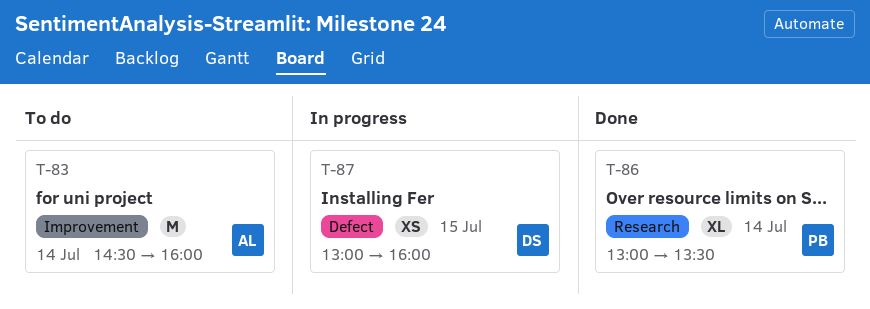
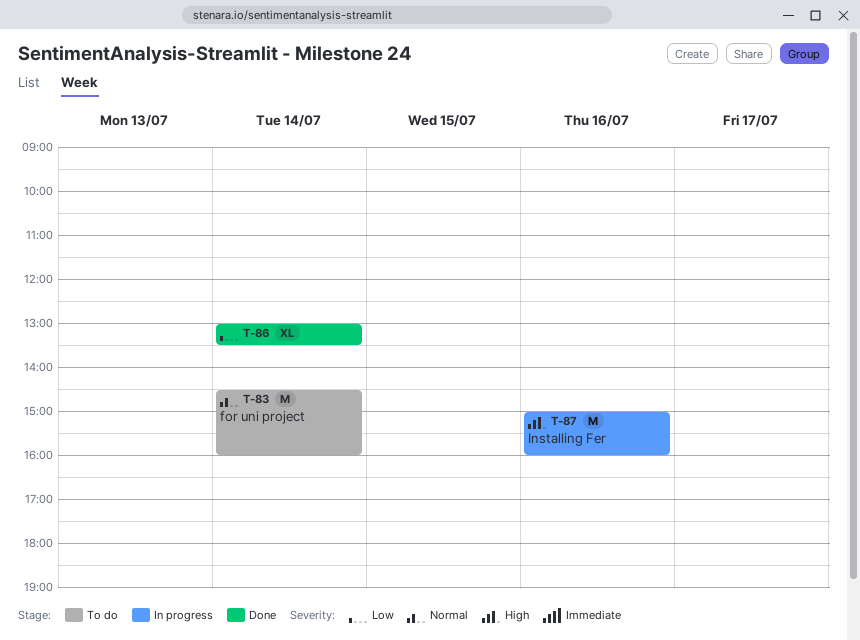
T-87, estimate: XS -> M
T-87, day: Jul 15 -> Jul 16
T-87, begins: 13:00 -> 15:00

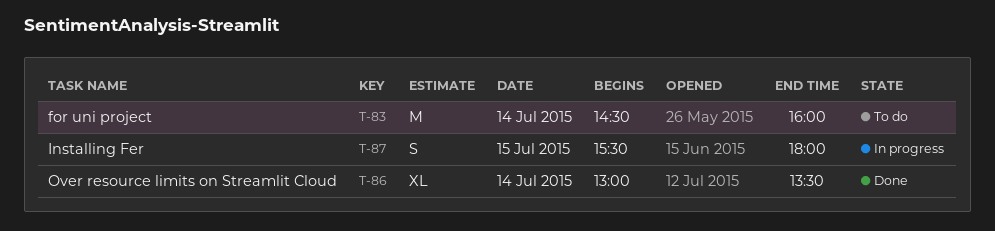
T-87, estimate: M -> S
T-87, day: Jul 16 -> Jul 15
T-87, begins: 15:00 -> 15:30
T-87, ends: 16:00 -> 18:00

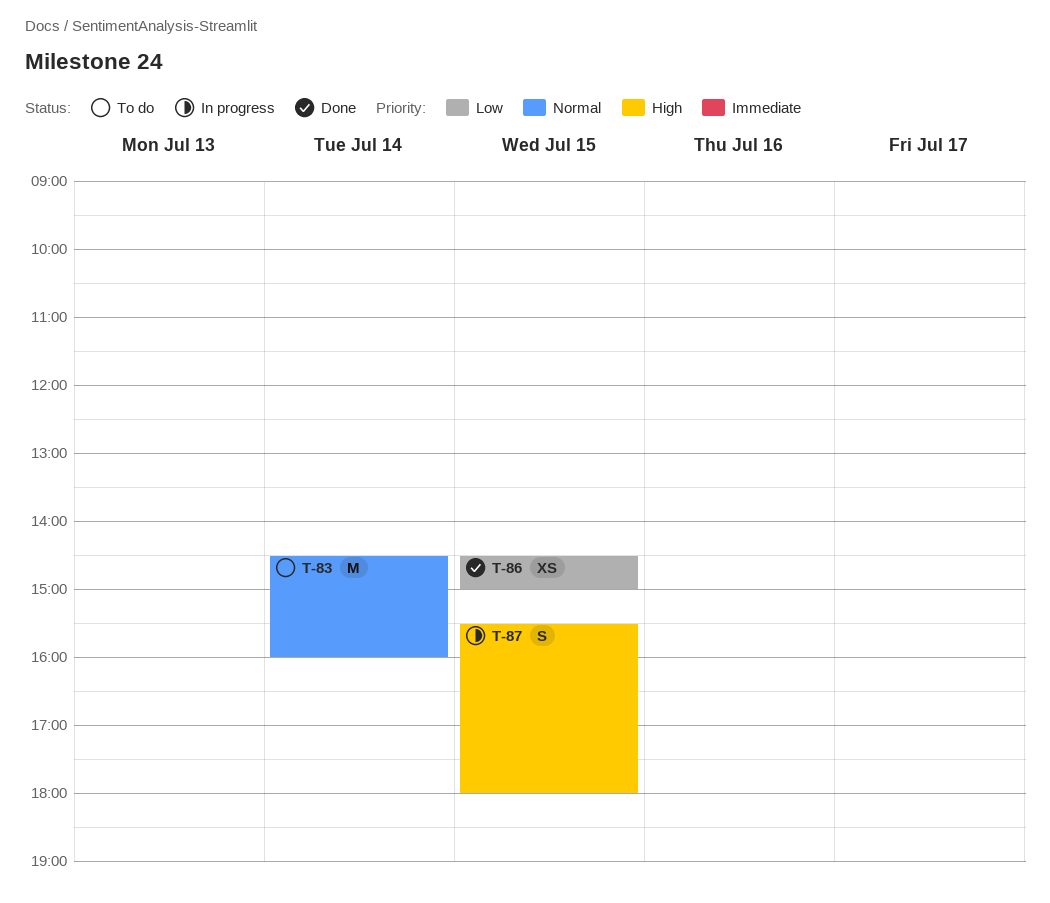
T-86, estimate: XL -> XS
T-86, day: Jul 14 -> Jul 15
T-86, begins: 13:00 -> 14:30
T-86, ends: 13:30 -> 15:00

